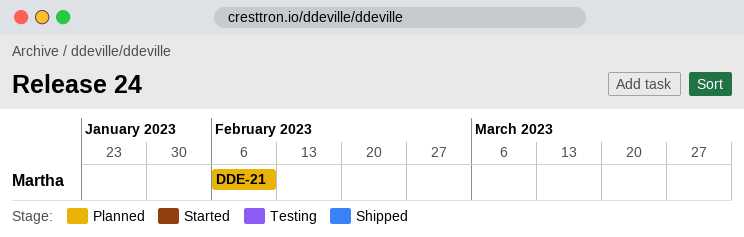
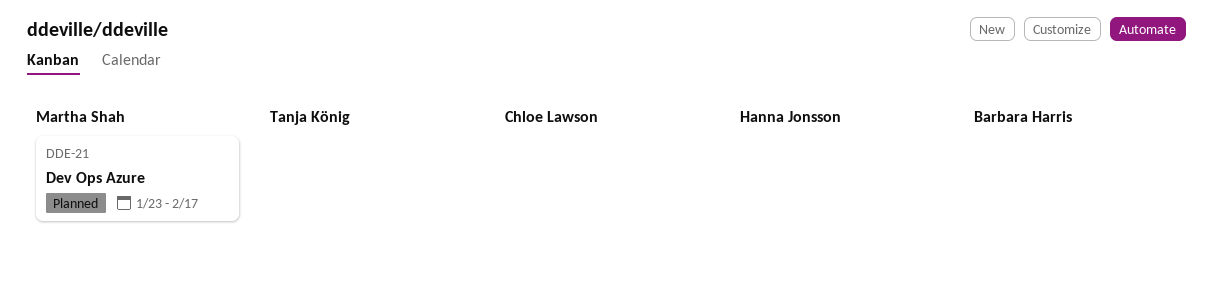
DDE-21, start: Feb 6 -> Jan 23
DDE-21, due: Feb 10 -> Feb 17

